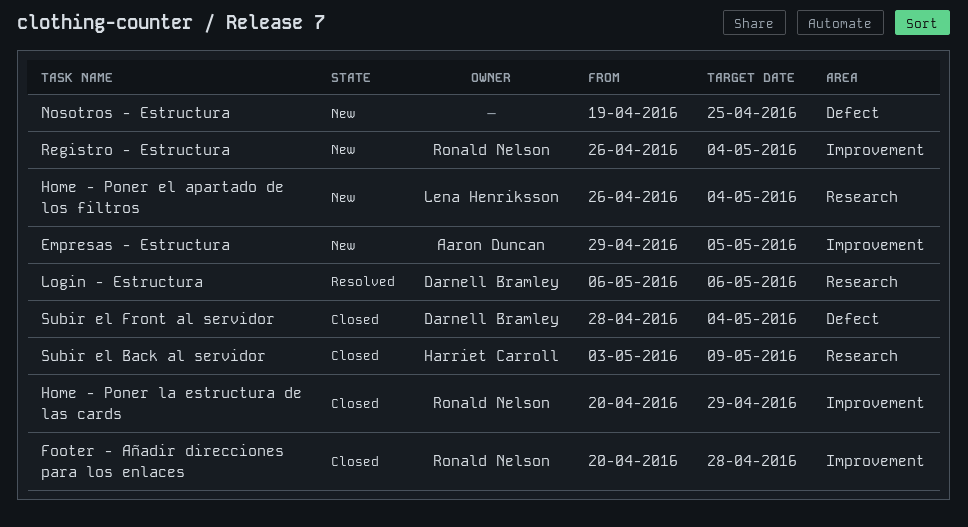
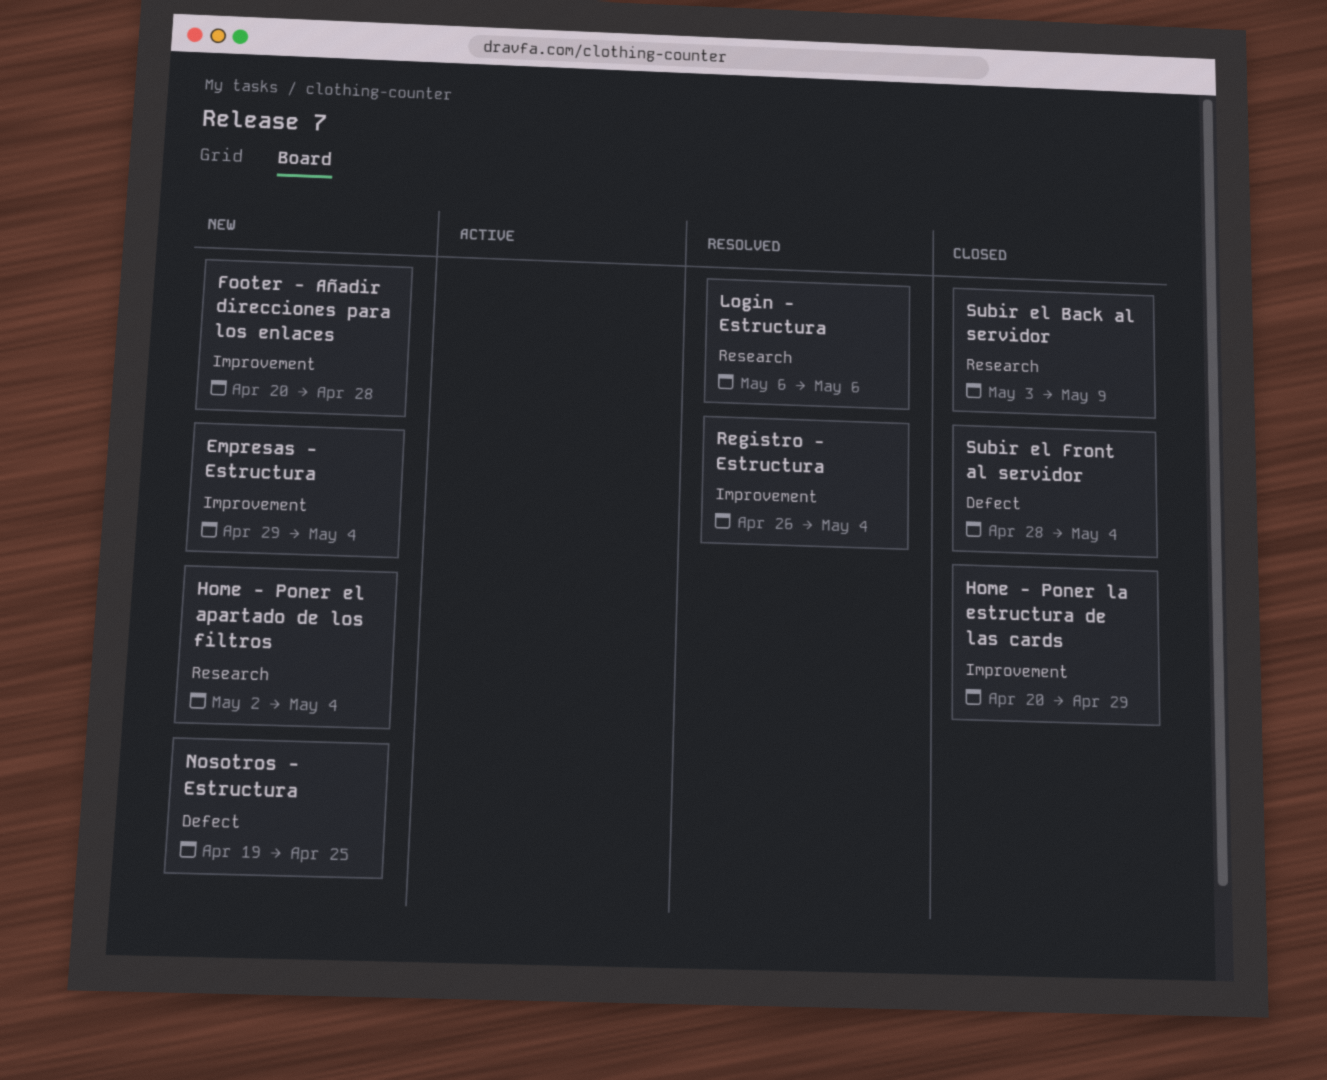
Empresas - Estructura, due: May 5 -> May 4
Footer - Añadir direcciones para los enlaces, status: Closed -> New
Home - Poner el apartado de los filtros, start: Apr 26 -> May 2
Registro - Estructura, status: New -> Resolved

